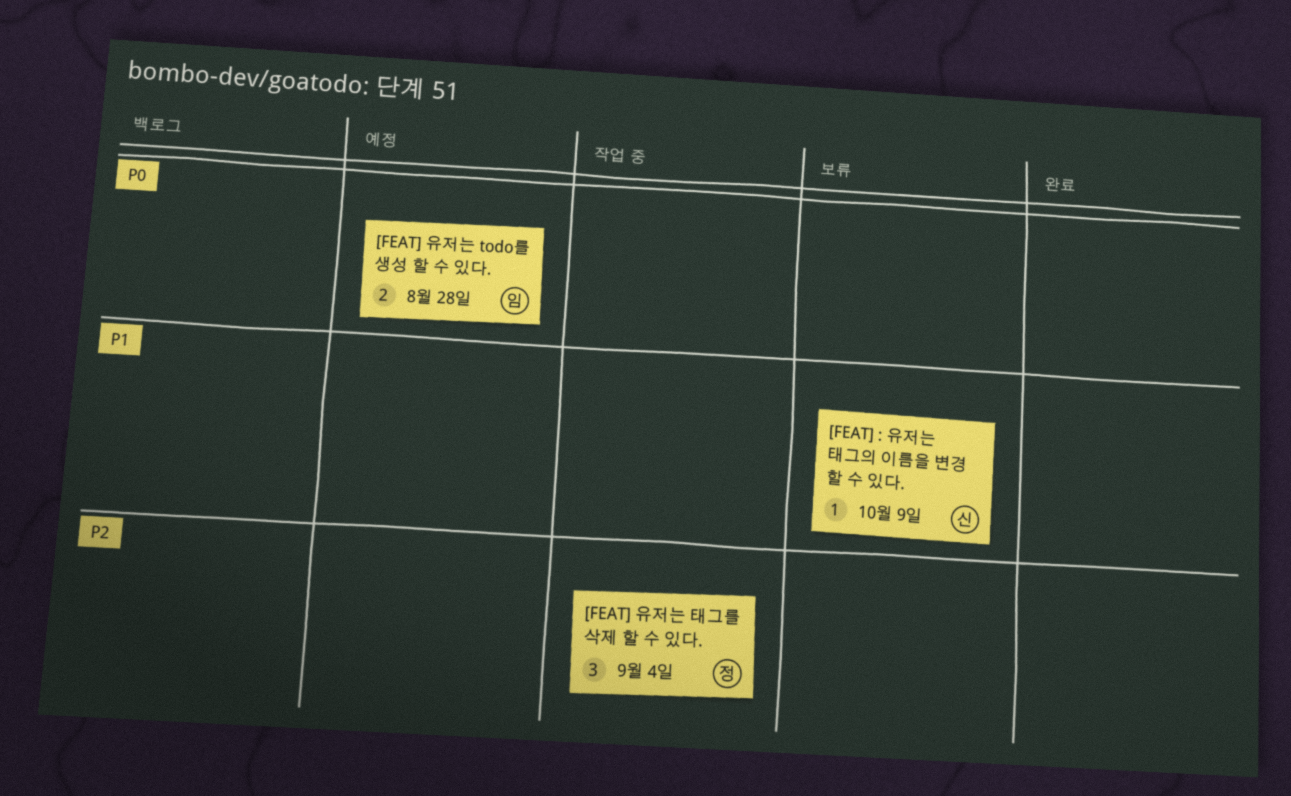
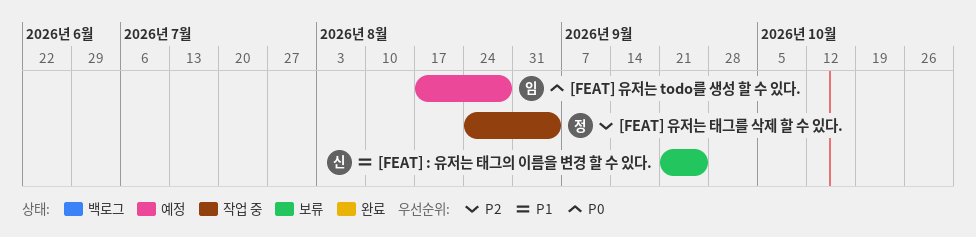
[FEAT] : 유저는 태그의 이름을 변경 할 수 있다., due: Oct 9 -> Sep 25

